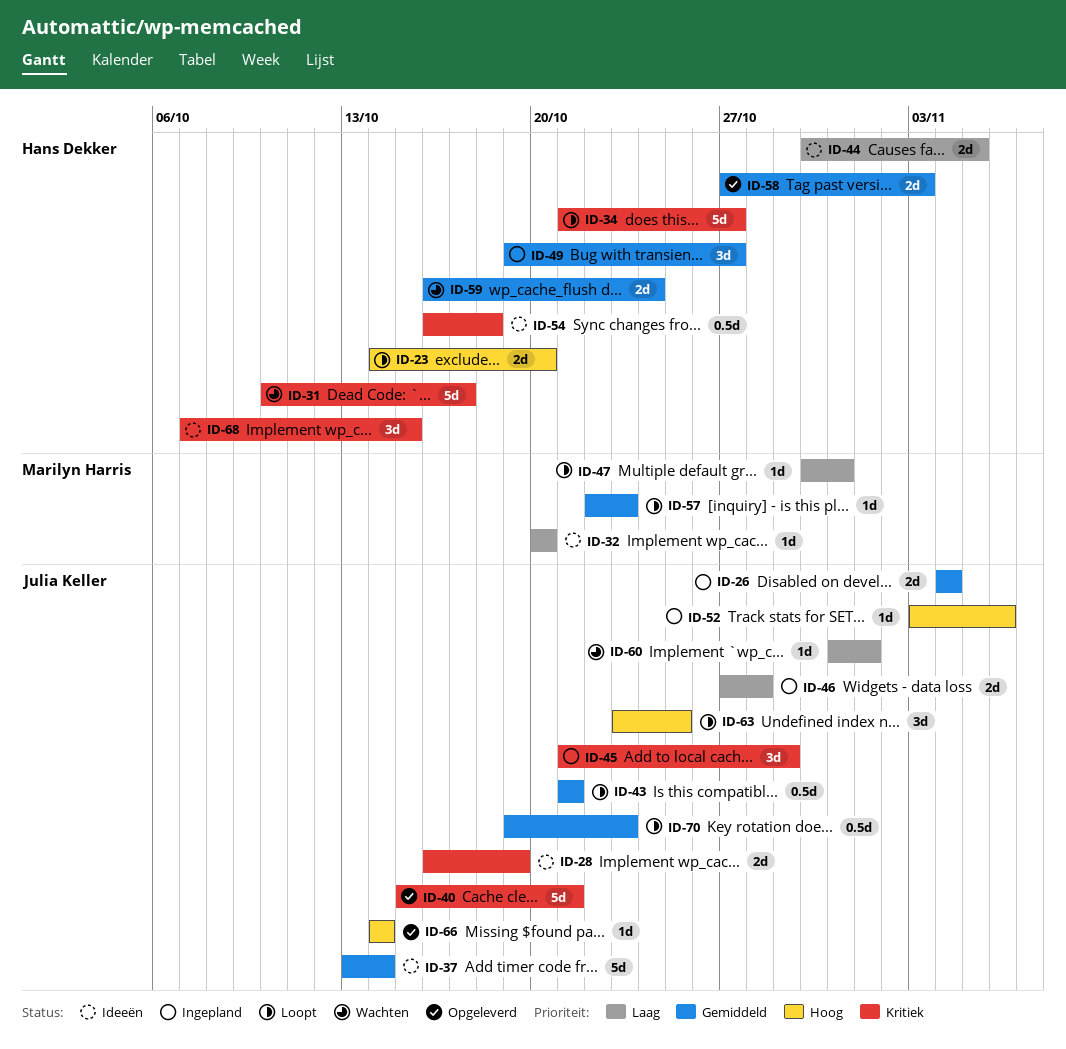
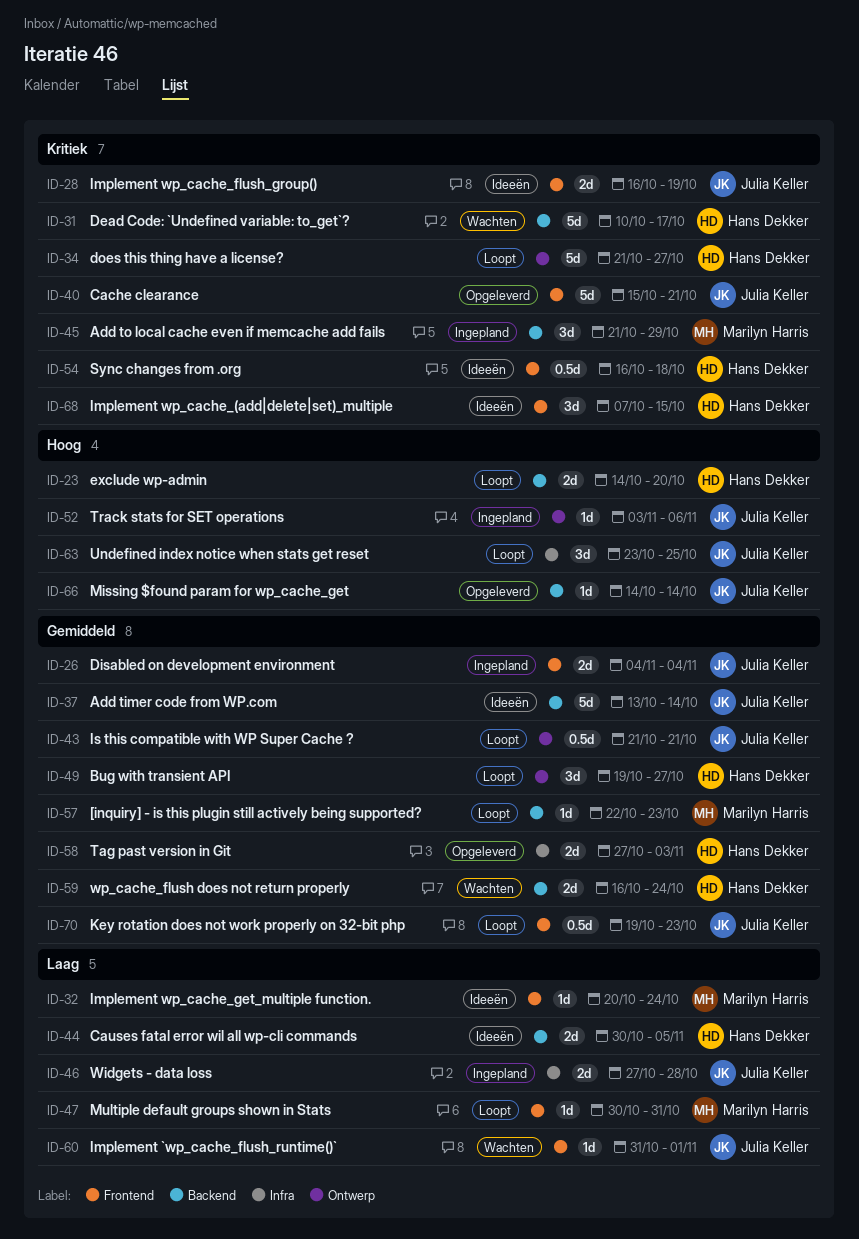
ID-32, due: Oct 20 -> Oct 24
ID-45, owner: Julia Keller -> Marilyn Harris
ID-49, status: Ingepland -> Loopt

